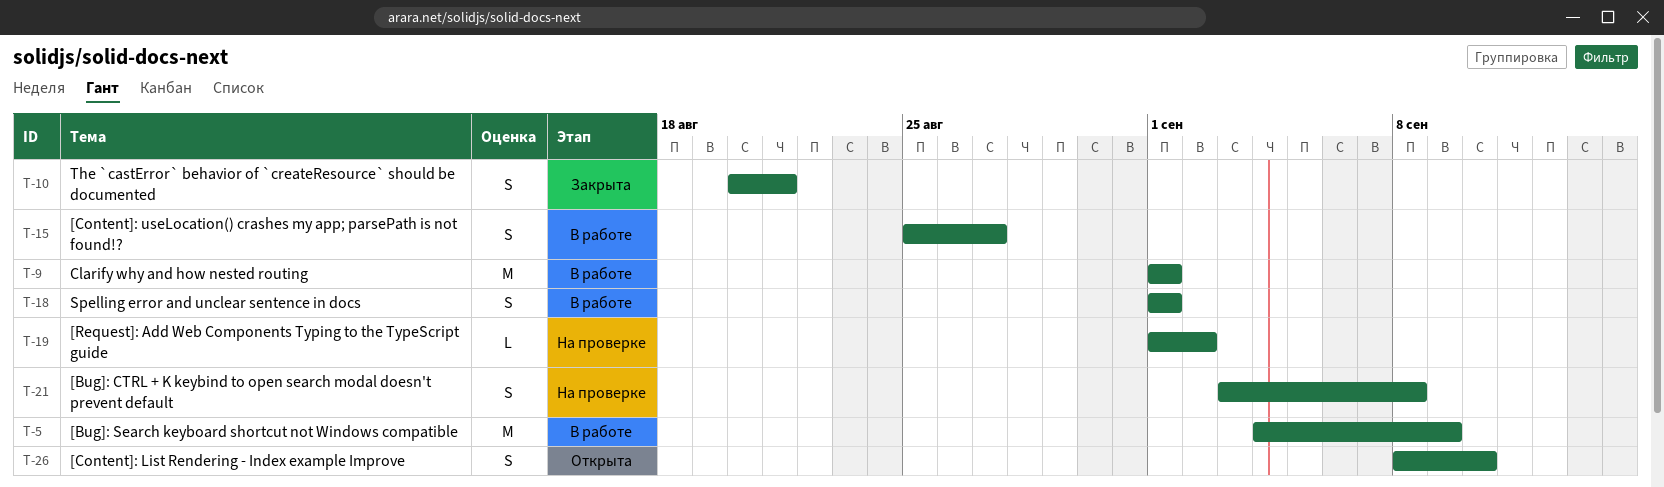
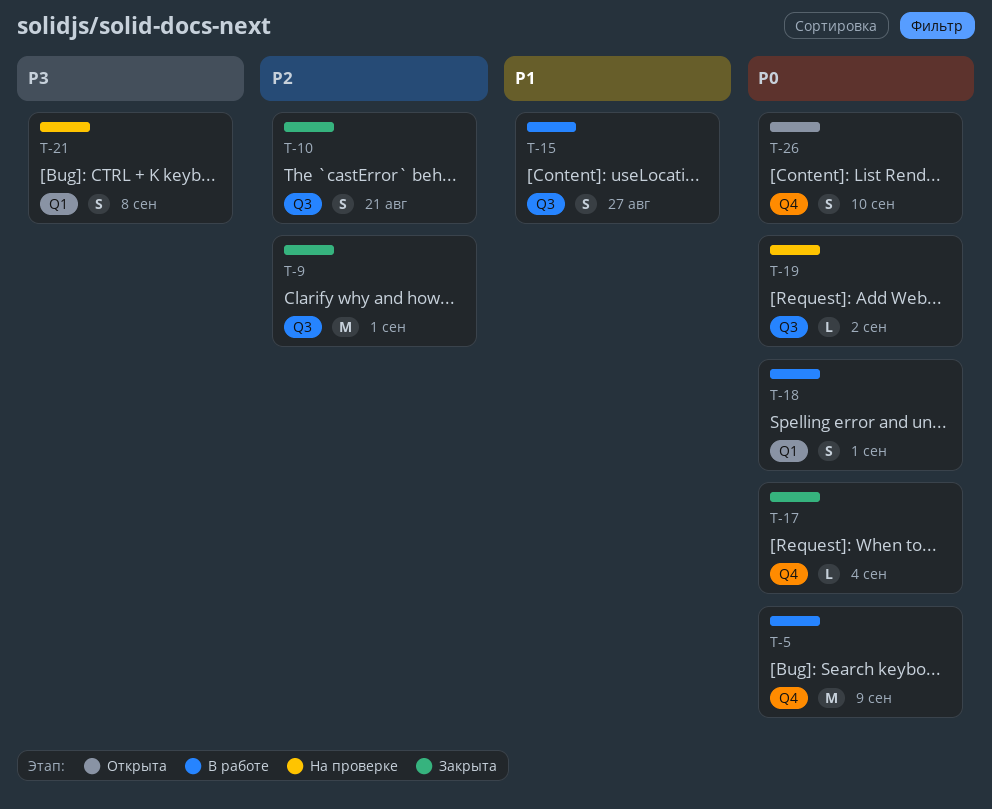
T-9, status: В работе -> Закрыта
T-17: none -> present

